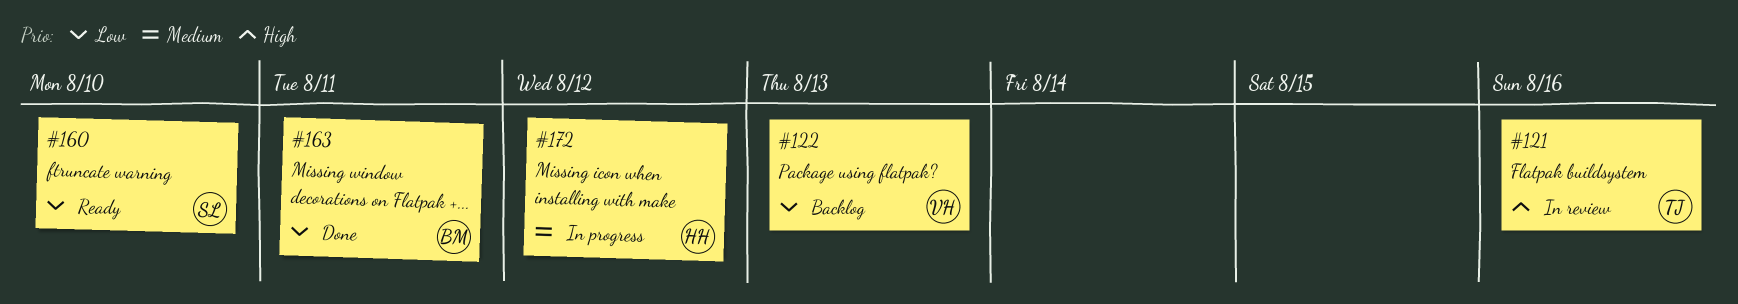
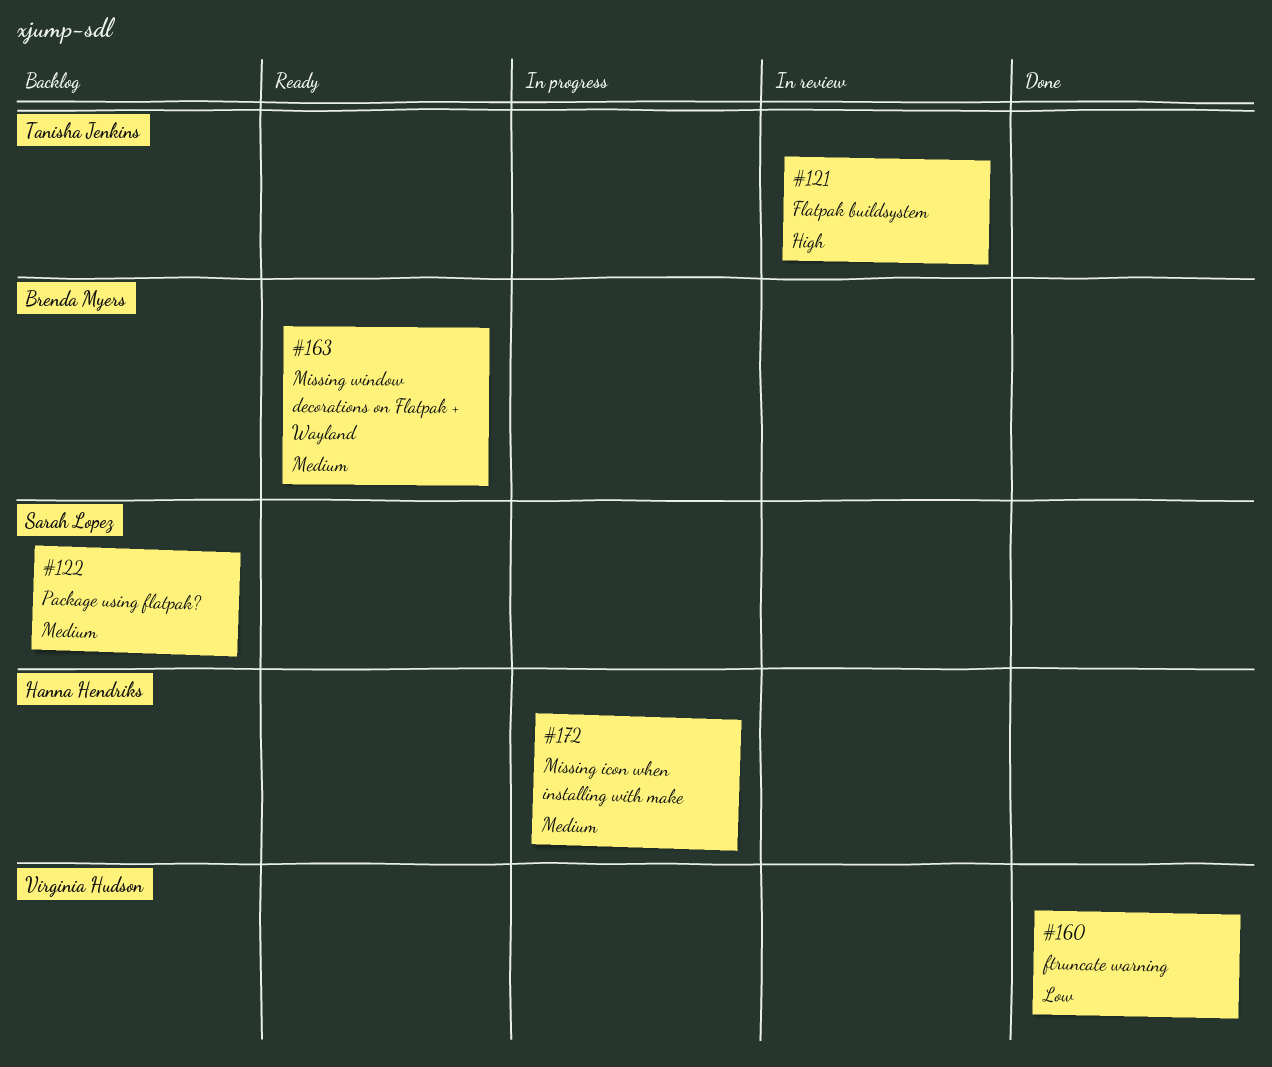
#122, owner: Virginia Hudson -> Sarah Lopez
#122, priority: Low -> Medium
#160, status: Ready -> Done
#160, owner: Sarah Lopez -> Virginia Hudson
#163, status: Done -> Ready
#163, priority: Low -> Medium

